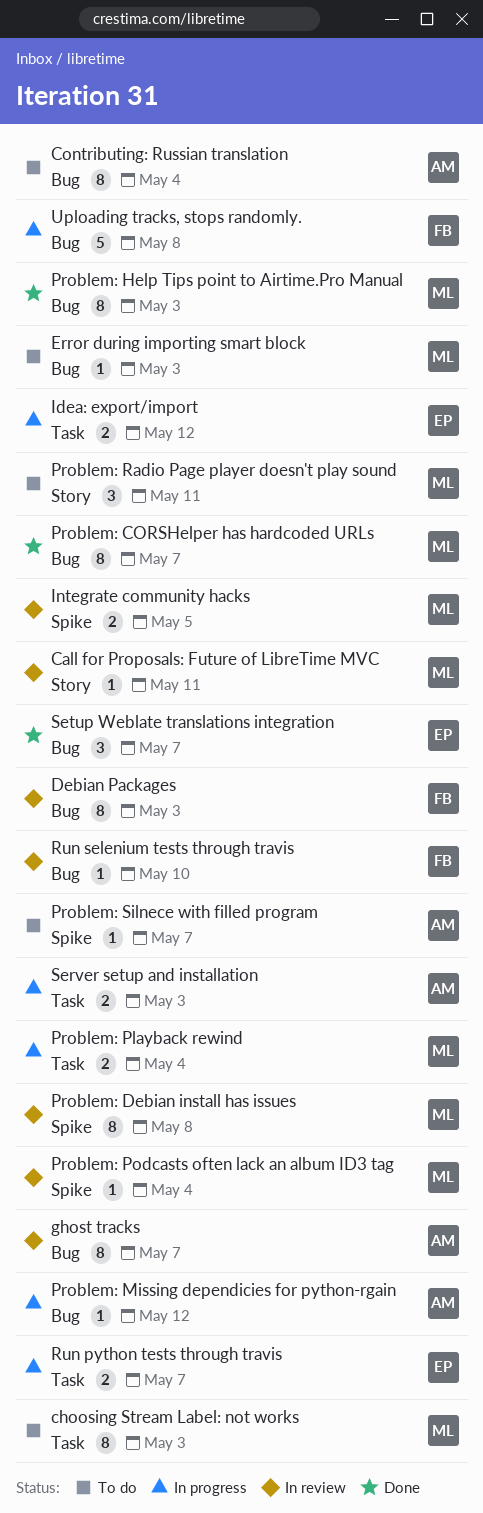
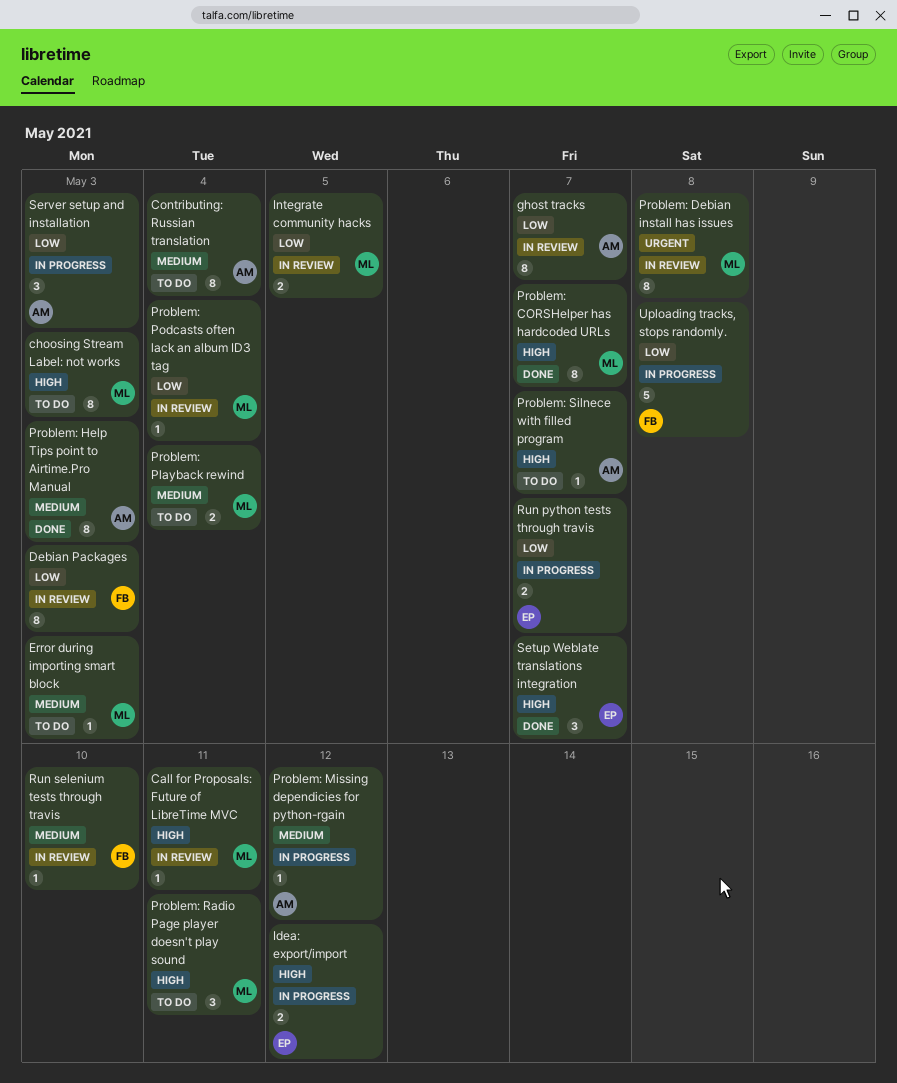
Problem: Help Tips point to Airtime.Pro Manual, owner: ML -> AM
Problem: Playback rewind, status: In progress -> To do
Server setup and installation, estimate: 2 -> 3

